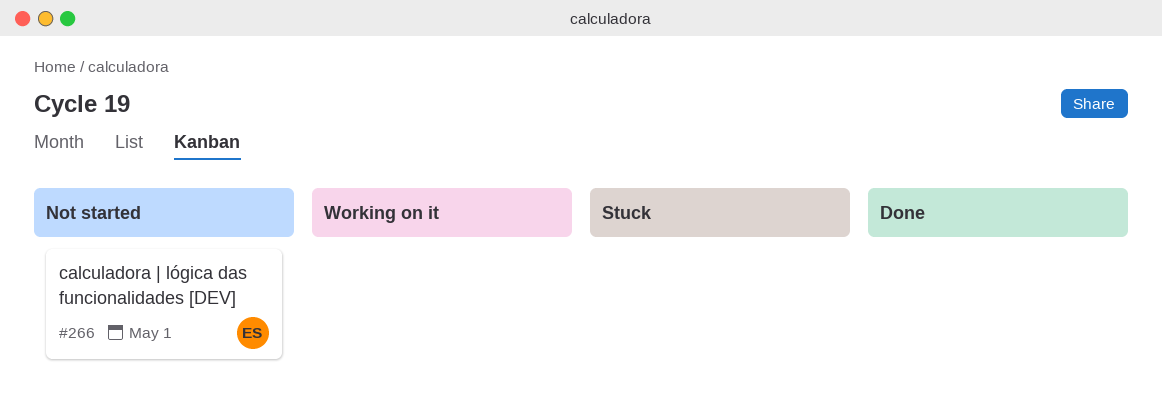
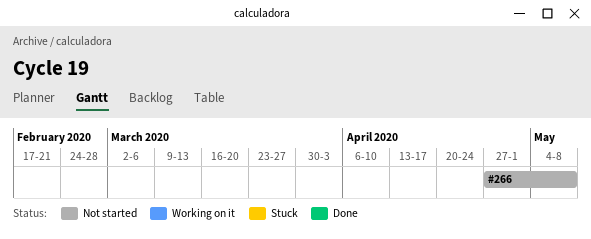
#266, due: May 1 -> May 8

